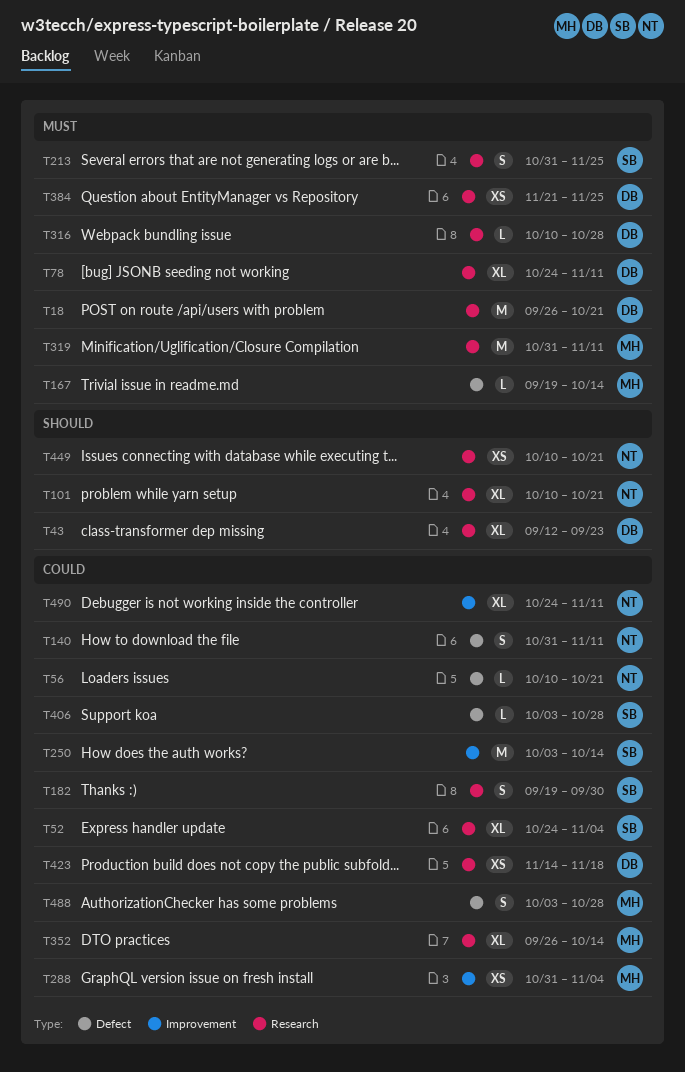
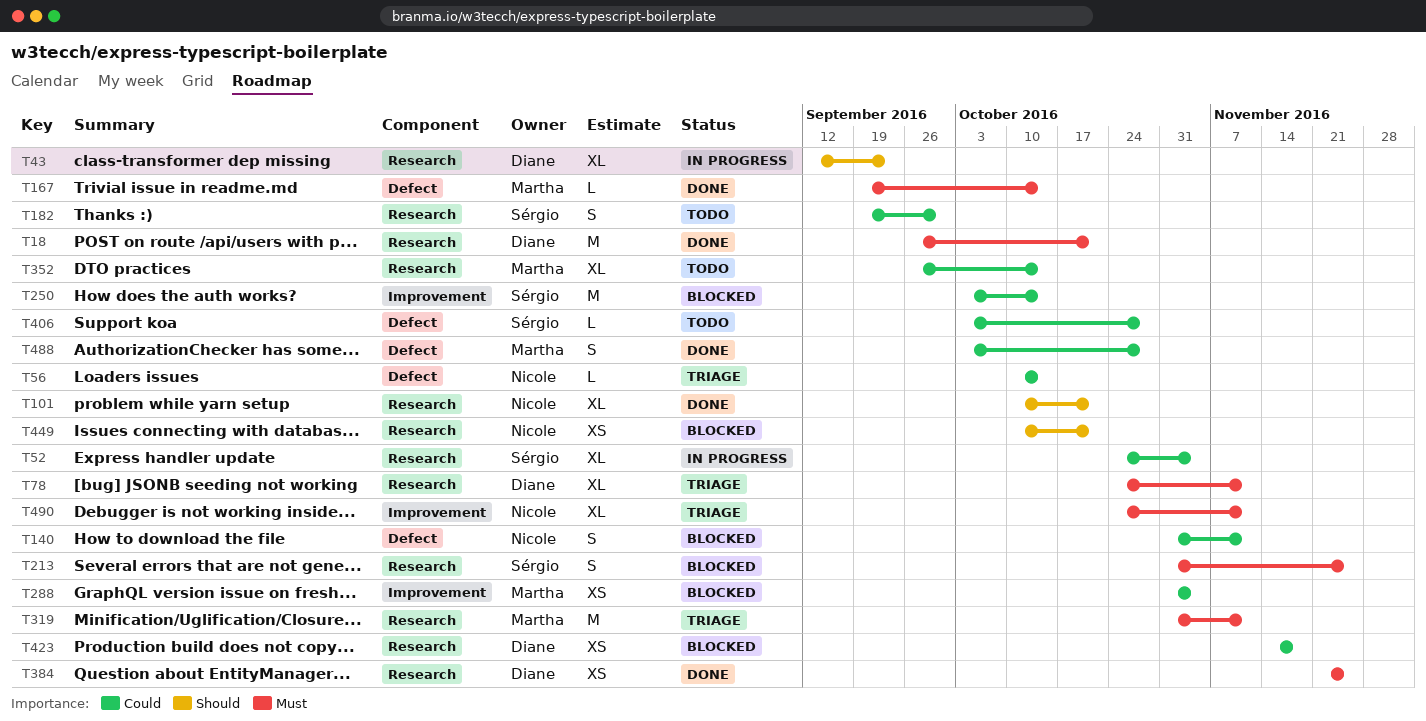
T56, due: Oct 21 -> Oct 14
T316: present -> none
T490, priority: Could -> Must

